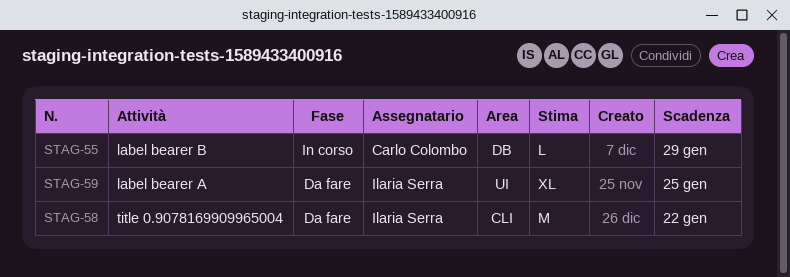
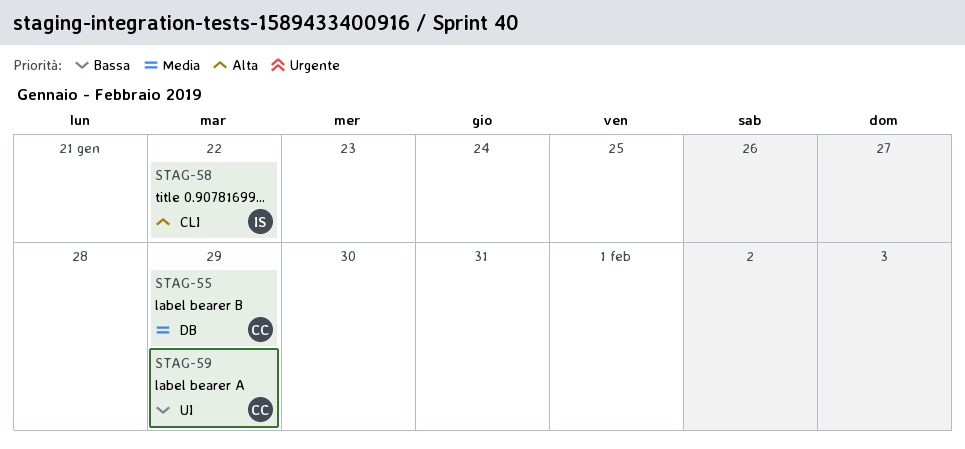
STAG-59, owner: Ilaria Serra -> Carlo Colombo
STAG-59, due: Jan 25 -> Jan 29

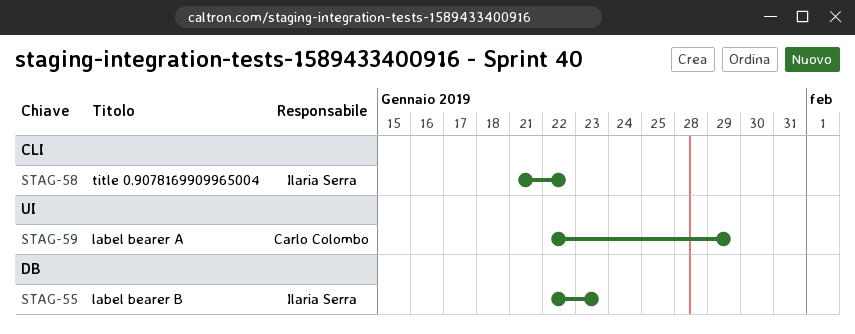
STAG-55, owner: Carlo Colombo -> Ilaria Serra
STAG-55, due: Jan 29 -> Jan 23

